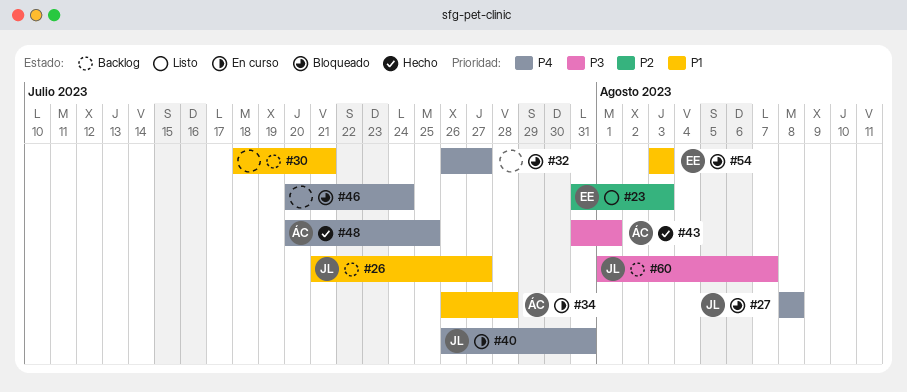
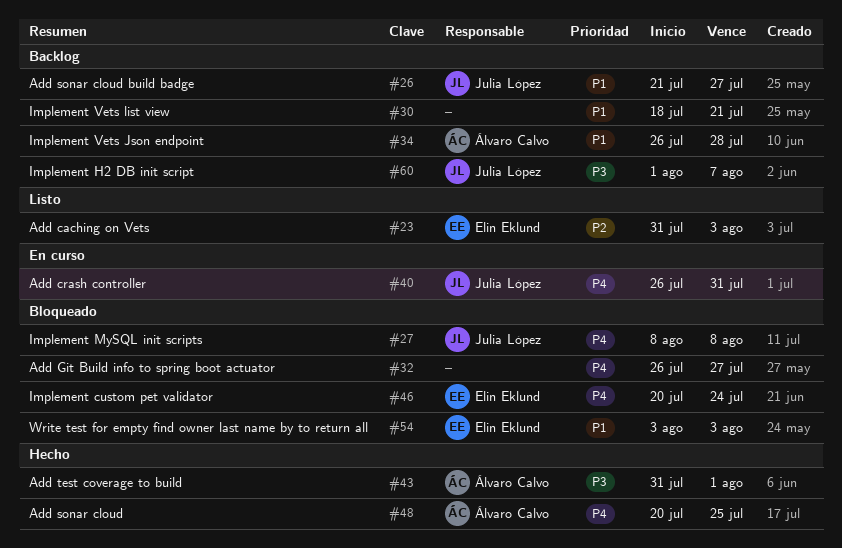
#34, status: En curso -> Backlog
#46, owner: none -> Elin Eklund

